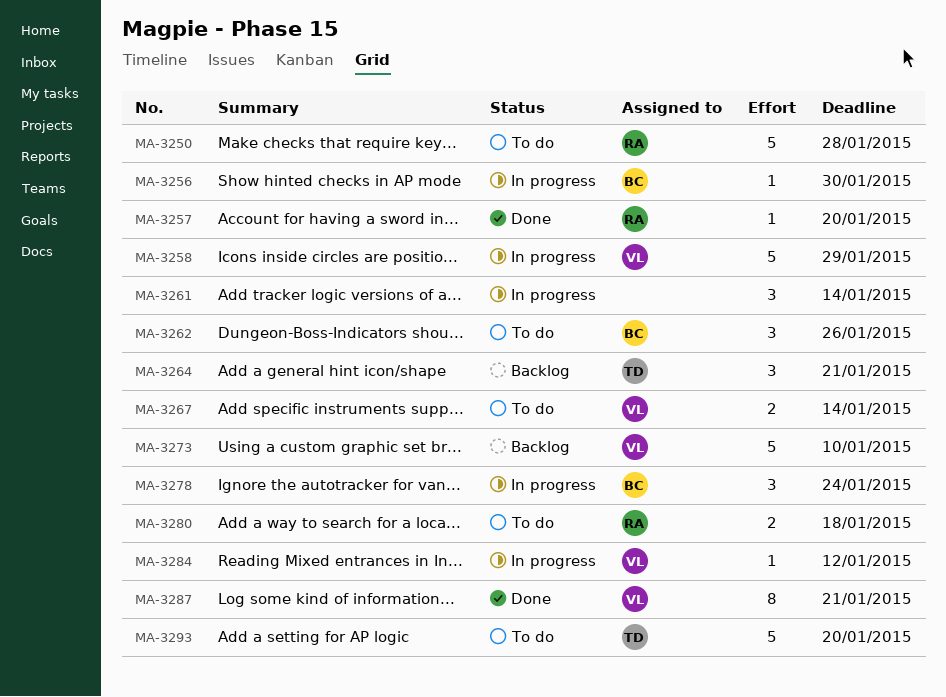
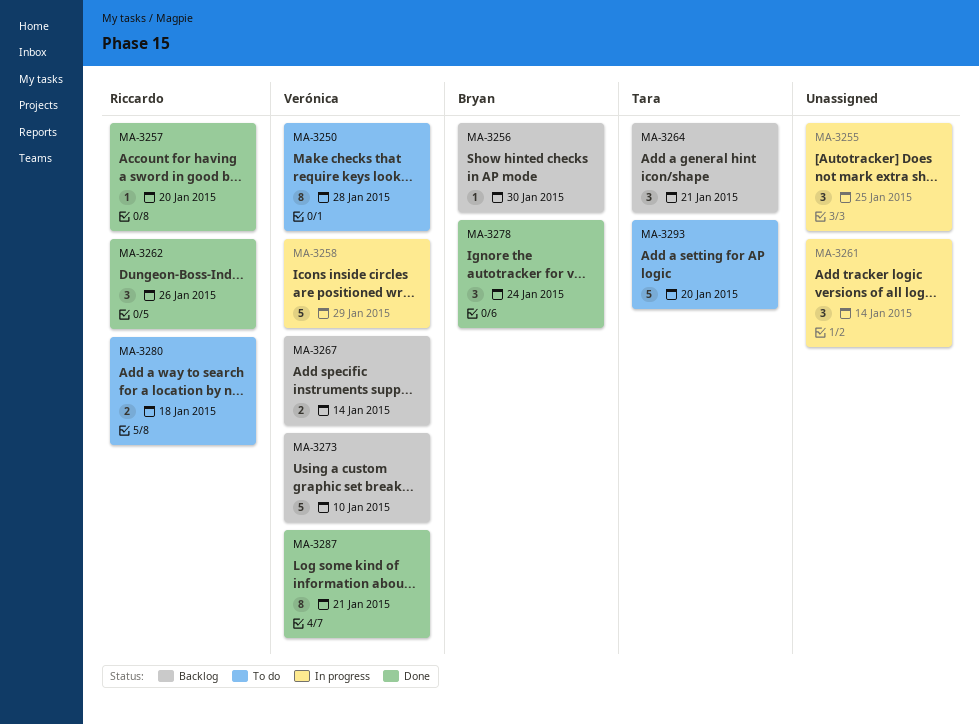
MA-3250, owner: Riccardo -> Verónica
MA-3250, estimate: 5 -> 8
MA-3255: none -> present
MA-3256, status: In progress -> Backlog
MA-3262, status: To do -> Done
MA-3262, owner: Bryan -> Riccardo
MA-3267, status: To do -> Backlog
MA-3278, status: In progress -> Done
MA-3284: present -> none

